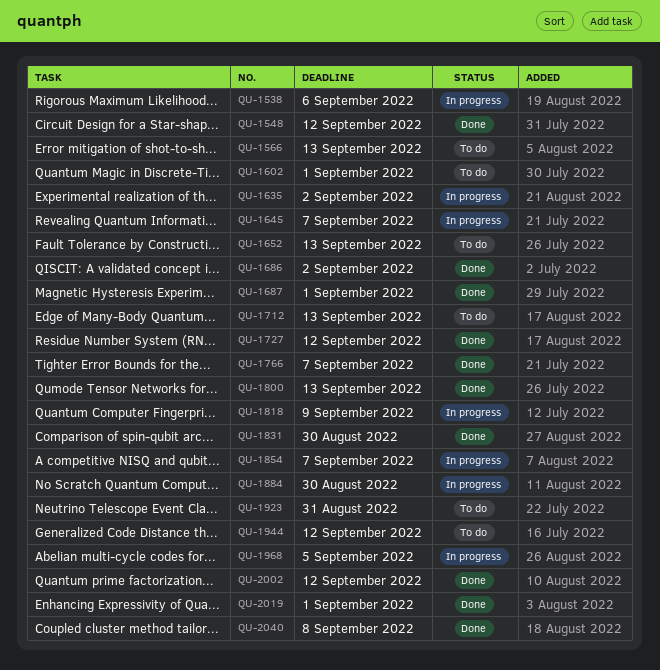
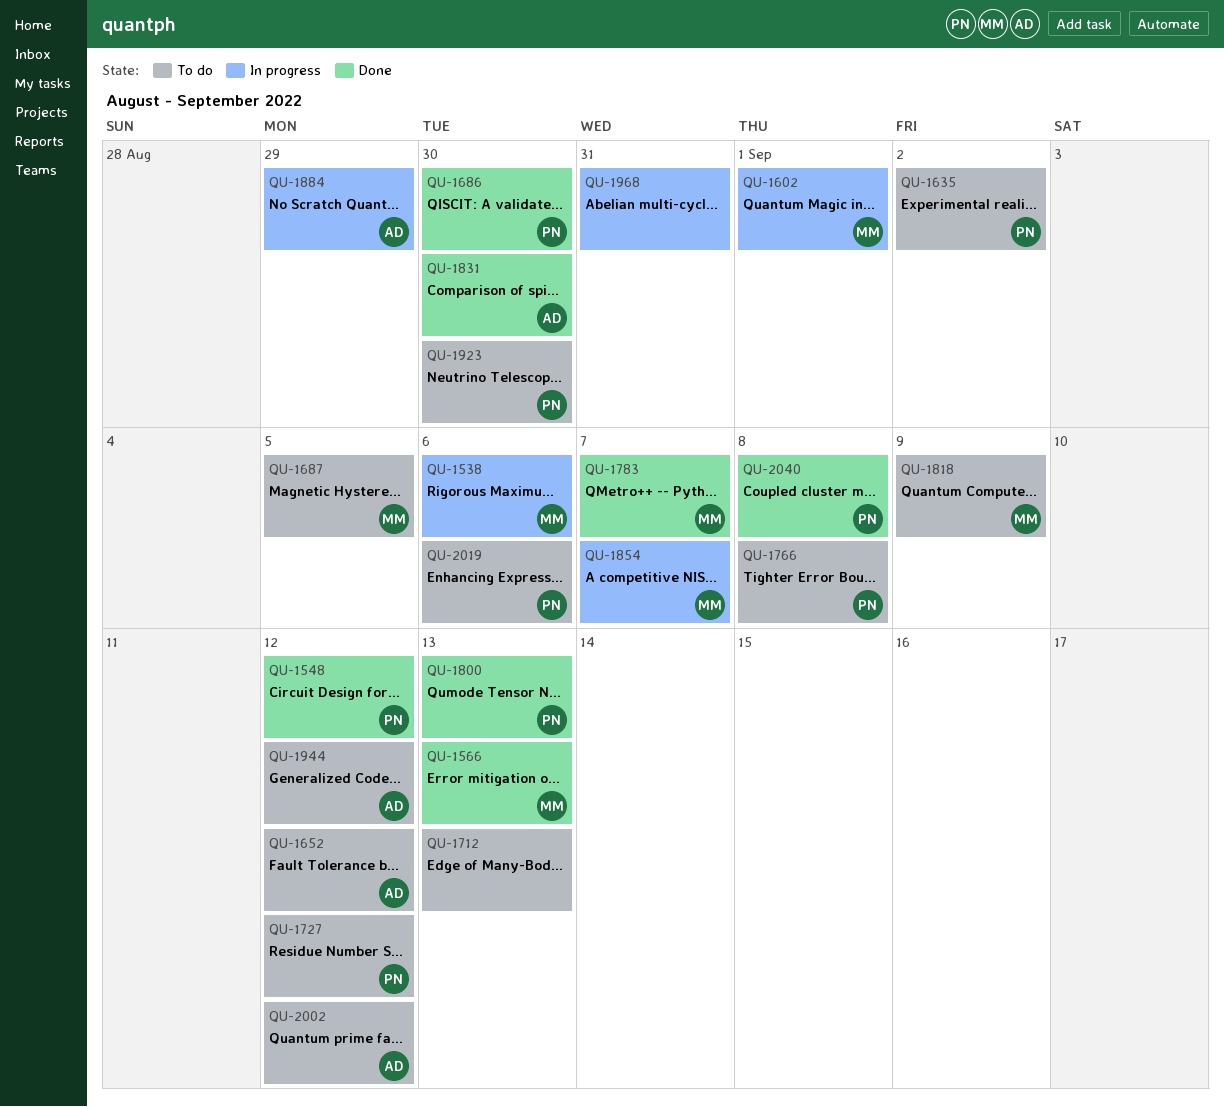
QU-1566, status: To do -> Done
QU-1602, status: To do -> In progress
QU-1635, status: In progress -> To do
QU-1645: present -> none
QU-1652, due: Sep 13 -> Sep 12
QU-1686, due: Sep 2 -> Aug 30
QU-1687, status: Done -> To do
QU-1687, due: Sep 1 -> Sep 5
QU-1727, status: Done -> To do
QU-1766, status: Done -> To do
QU-1766, due: Sep 7 -> Sep 8
QU-1783: none -> present
QU-1818, status: In progress -> To do
QU-1884, due: Aug 30 -> Aug 29
QU-1923, due: Aug 31 -> Aug 30
QU-1968, due: Sep 5 -> Aug 31
QU-2002, status: Done -> To do
QU-2019, status: Done -> To do
QU-2019, due: Sep 1 -> Sep 6

